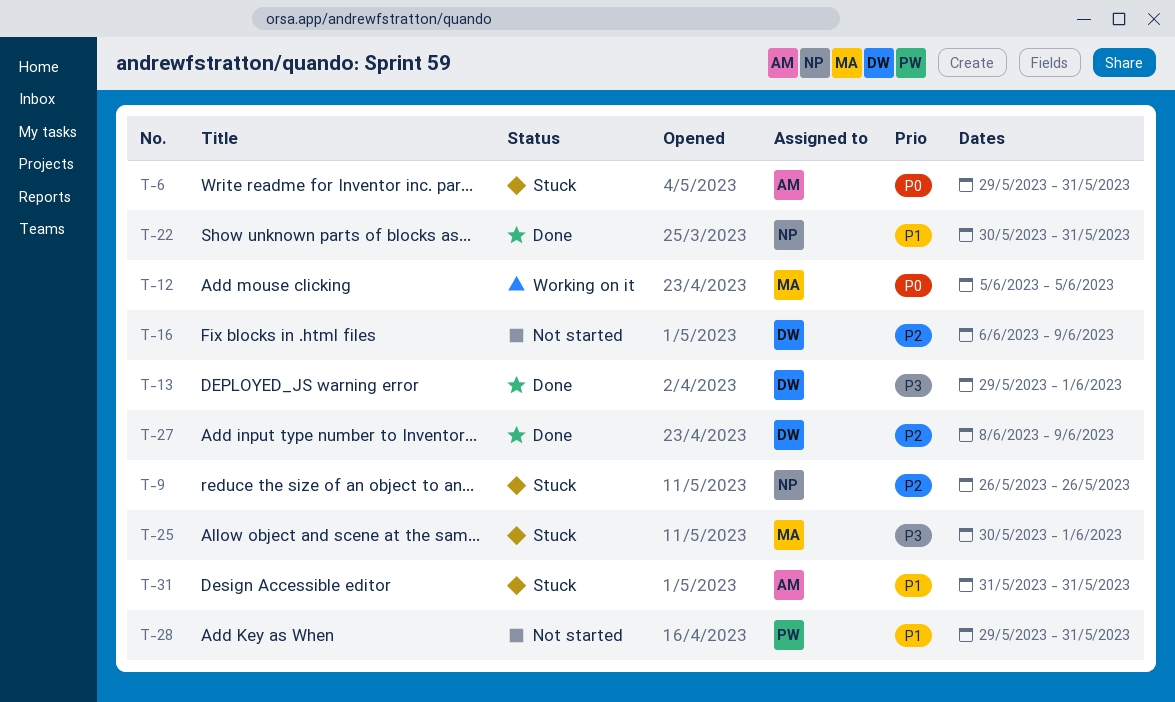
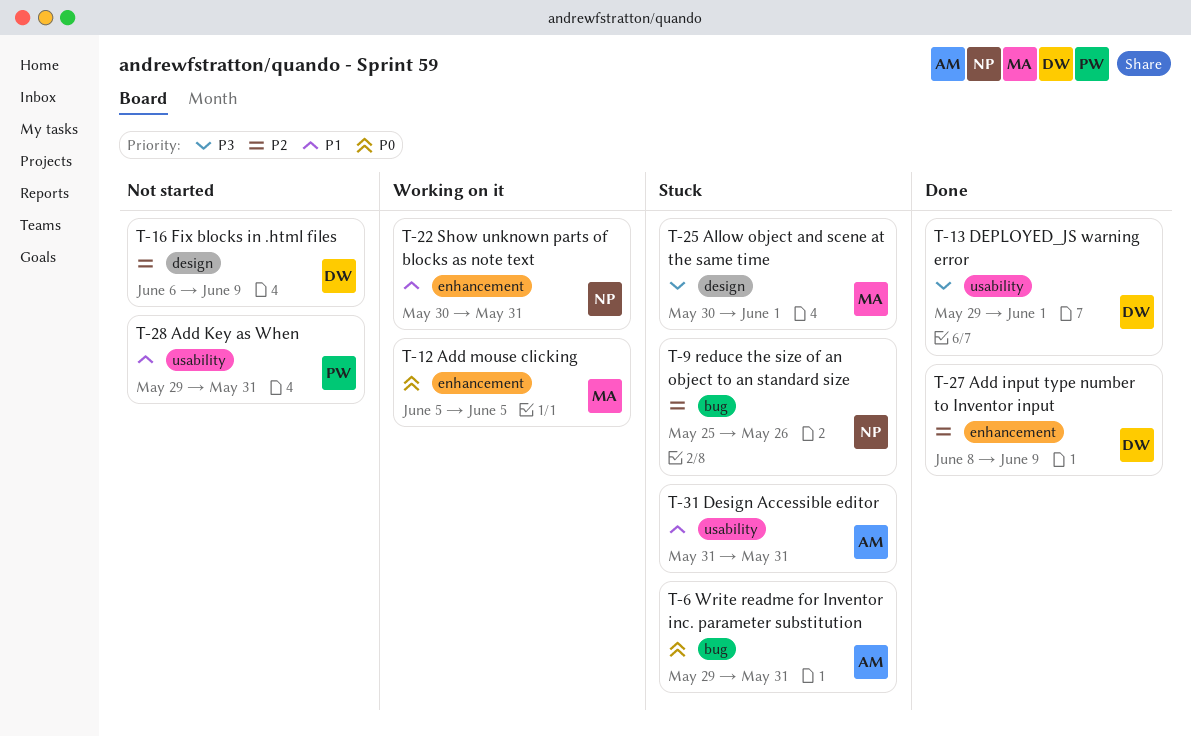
T-9, start: May 26 -> May 25
T-22, status: Done -> Working on it

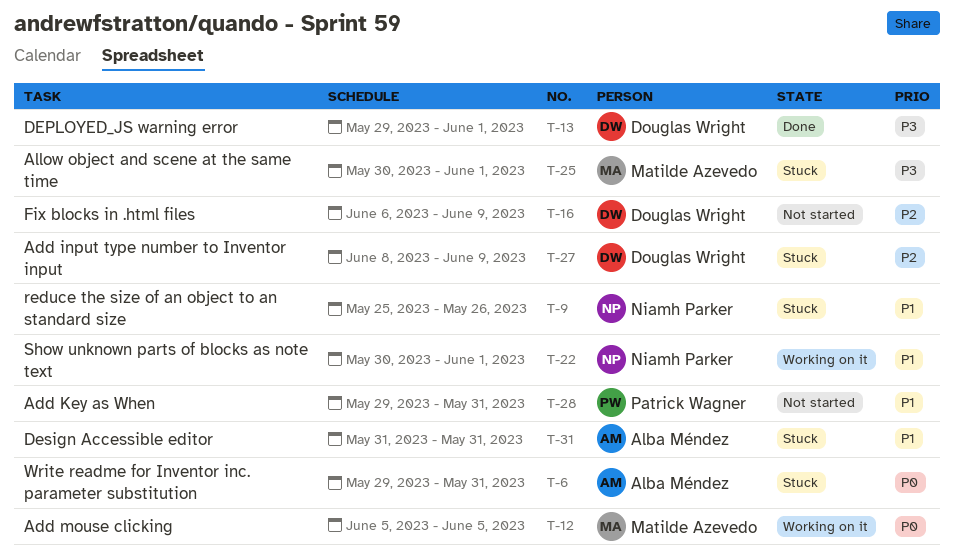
T-9, priority: P2 -> P1
T-22, due: May 31 -> Jun 1
T-27, status: Done -> Stuck

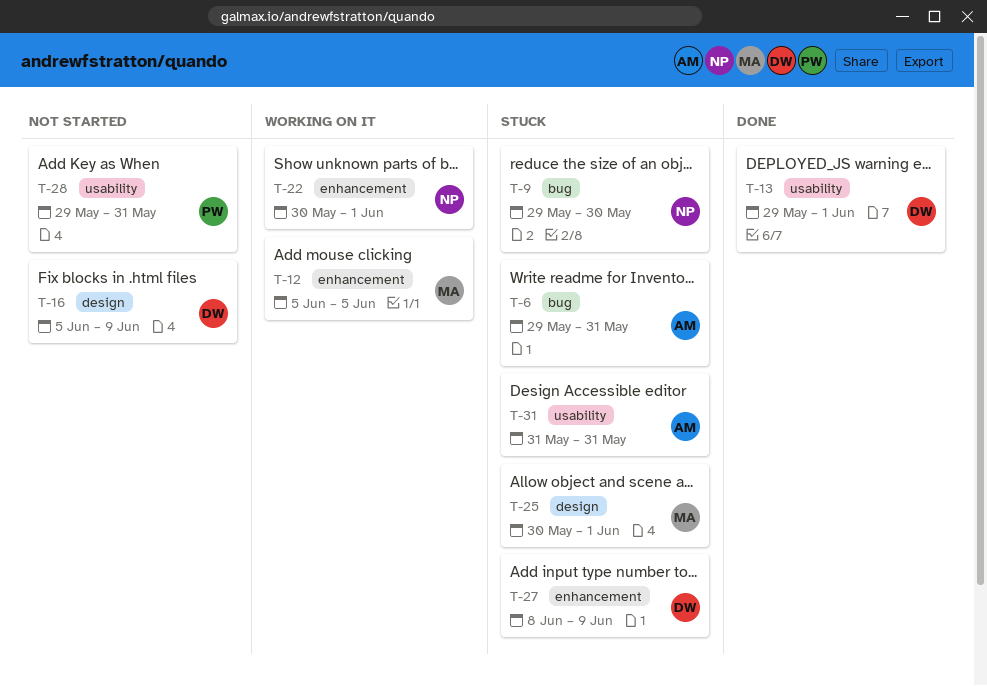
T-9, start: May 25 -> May 29
T-9, due: May 26 -> May 30
T-16, start: Jun 6 -> Jun 5

